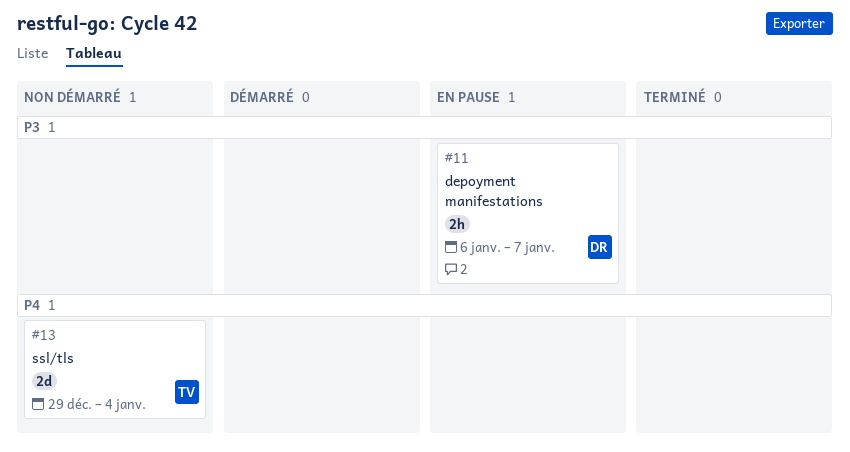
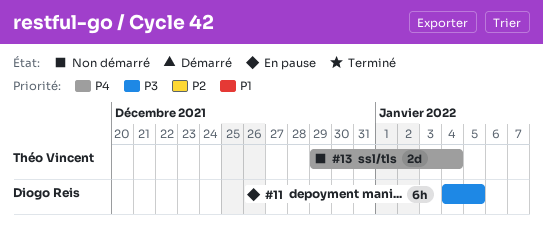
#11, estimate: 2h -> 6h
#11, start: Jan 6 -> Jan 4
#11, due: Jan 7 -> Jan 5

